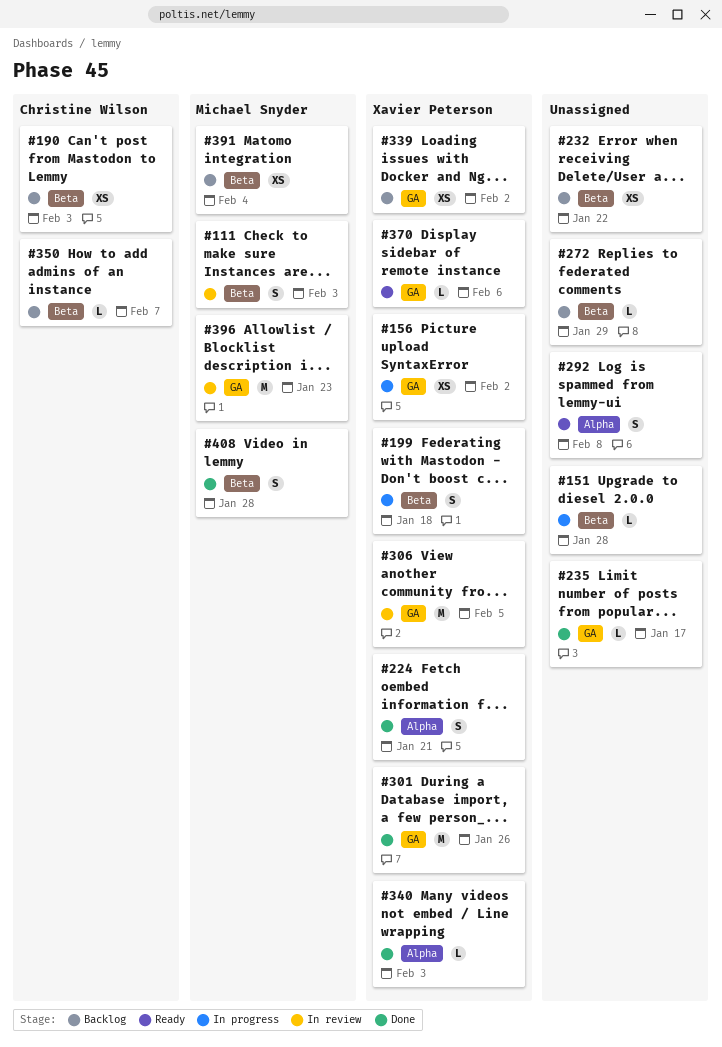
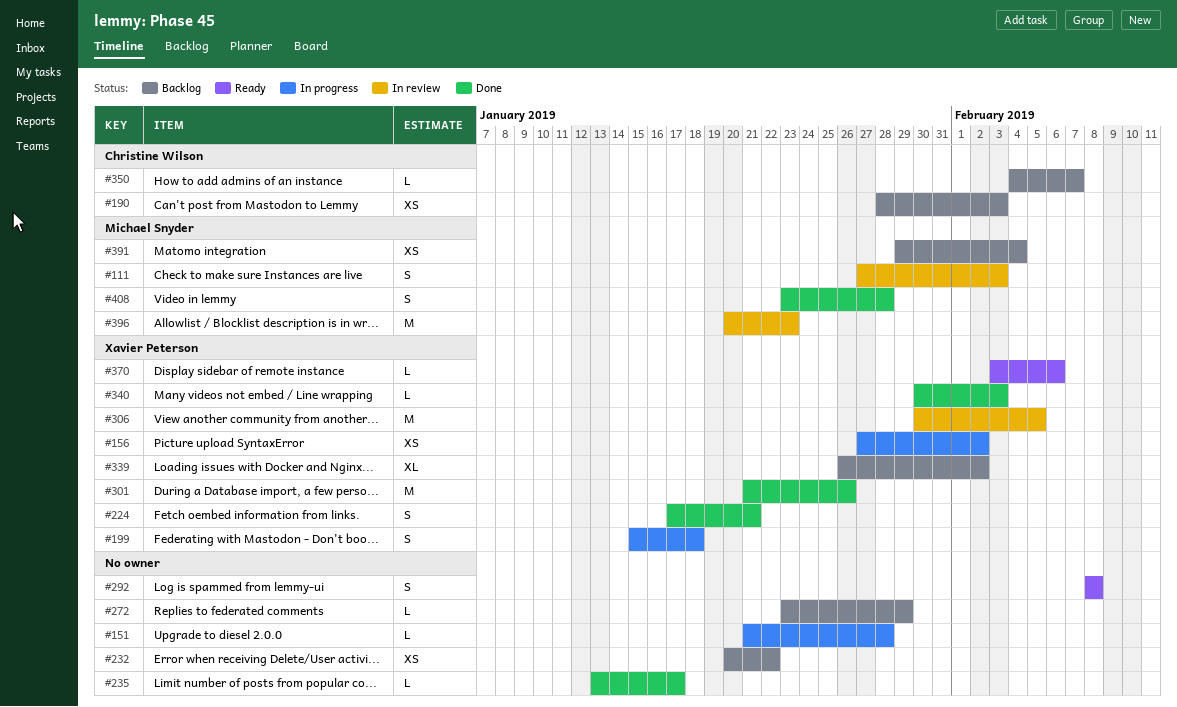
#339, estimate: XS -> XL

